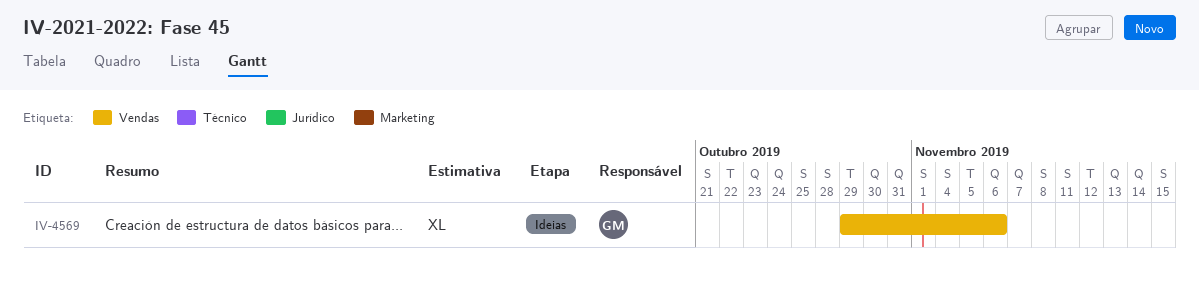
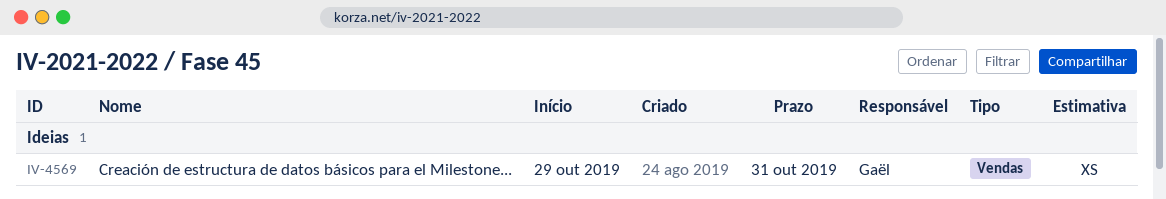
IV-4569, estimate: XL -> XS
IV-4569, due: Nov 6 -> Oct 31

